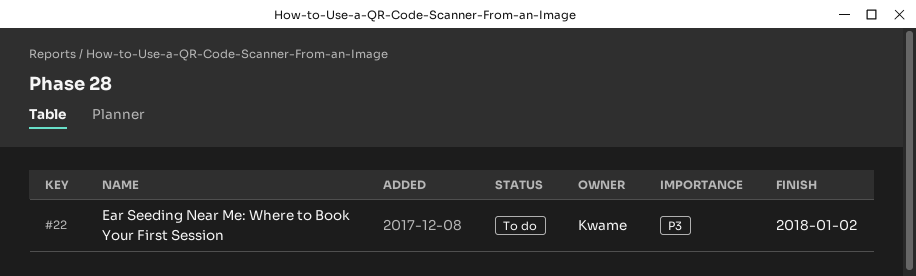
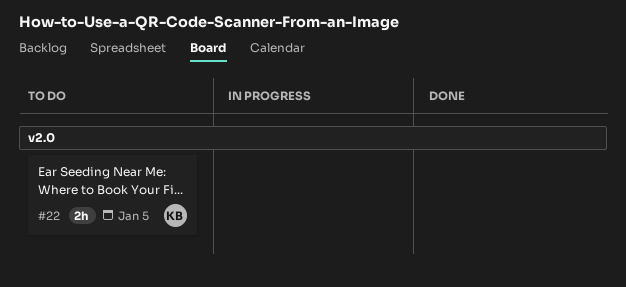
#22, due: Jan 2 -> Jan 5

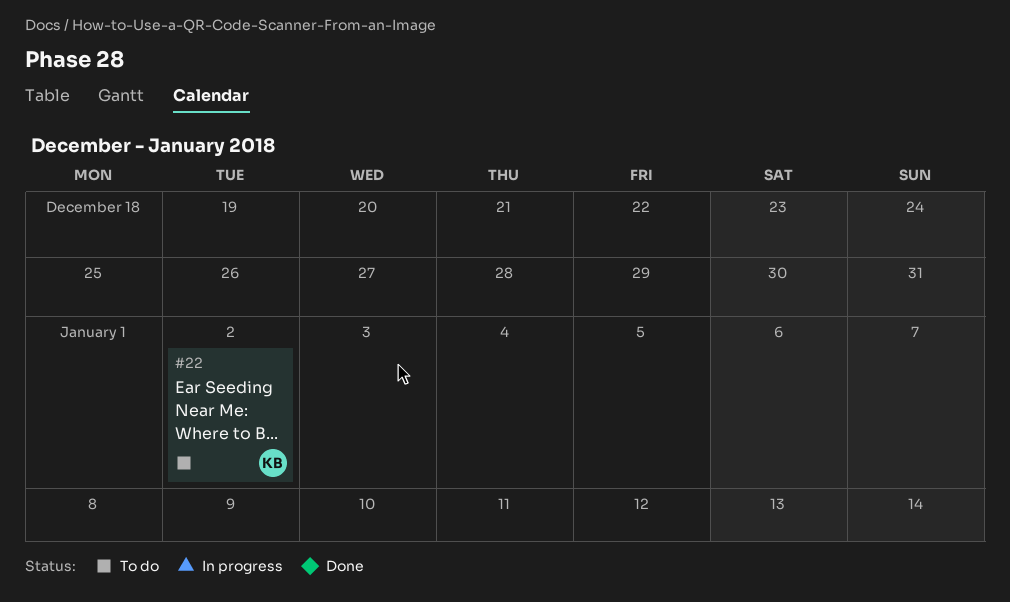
#22, due: Jan 5 -> Jan 2

